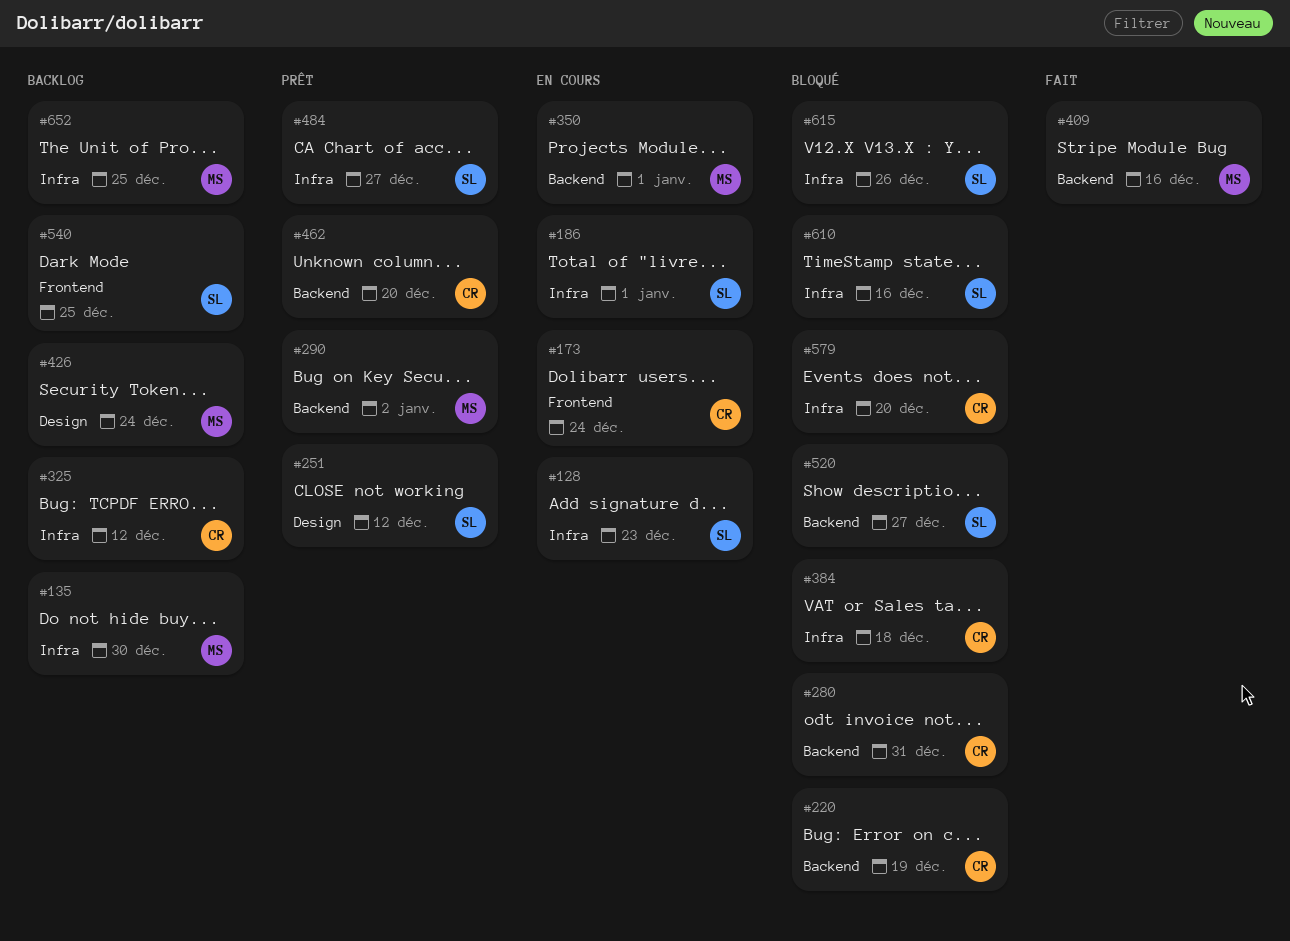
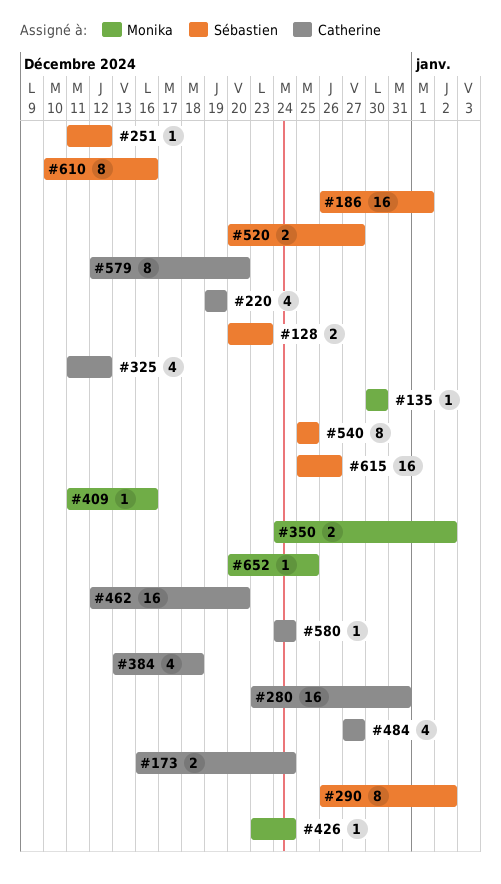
#290, owner: Monika -> Sébastien
#350, due: Jan 1 -> Jan 2
#484, owner: Sébastien -> Catherine
#580: none -> present

